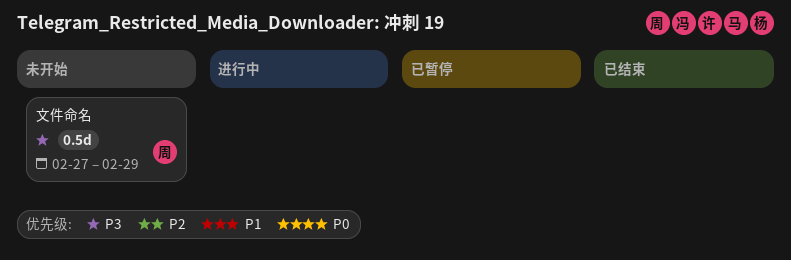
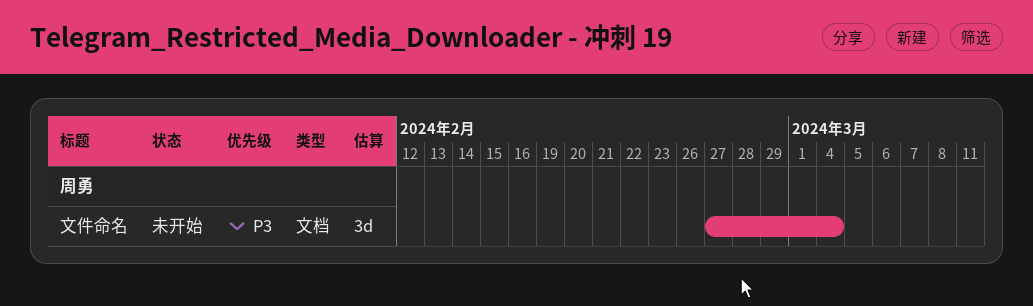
文件命名, estimate: 0.5d -> 3d
文件命名, due: Feb 29 -> Mar 4

